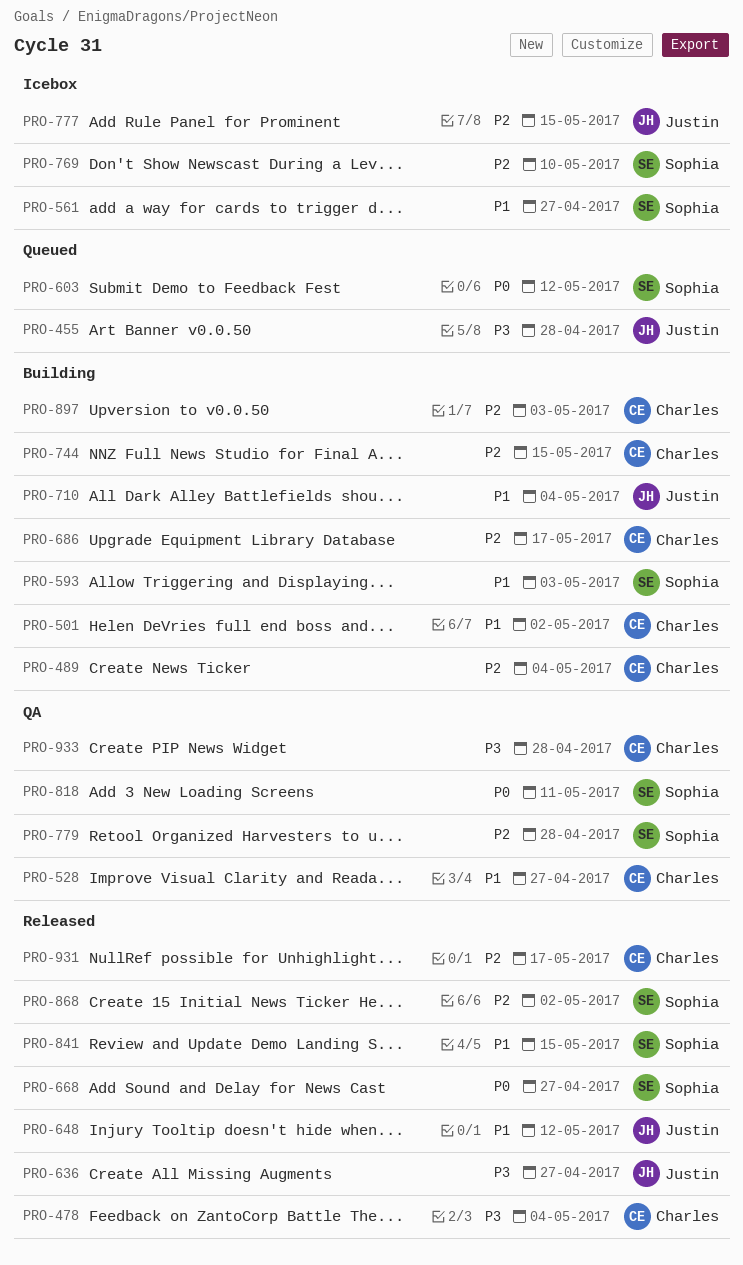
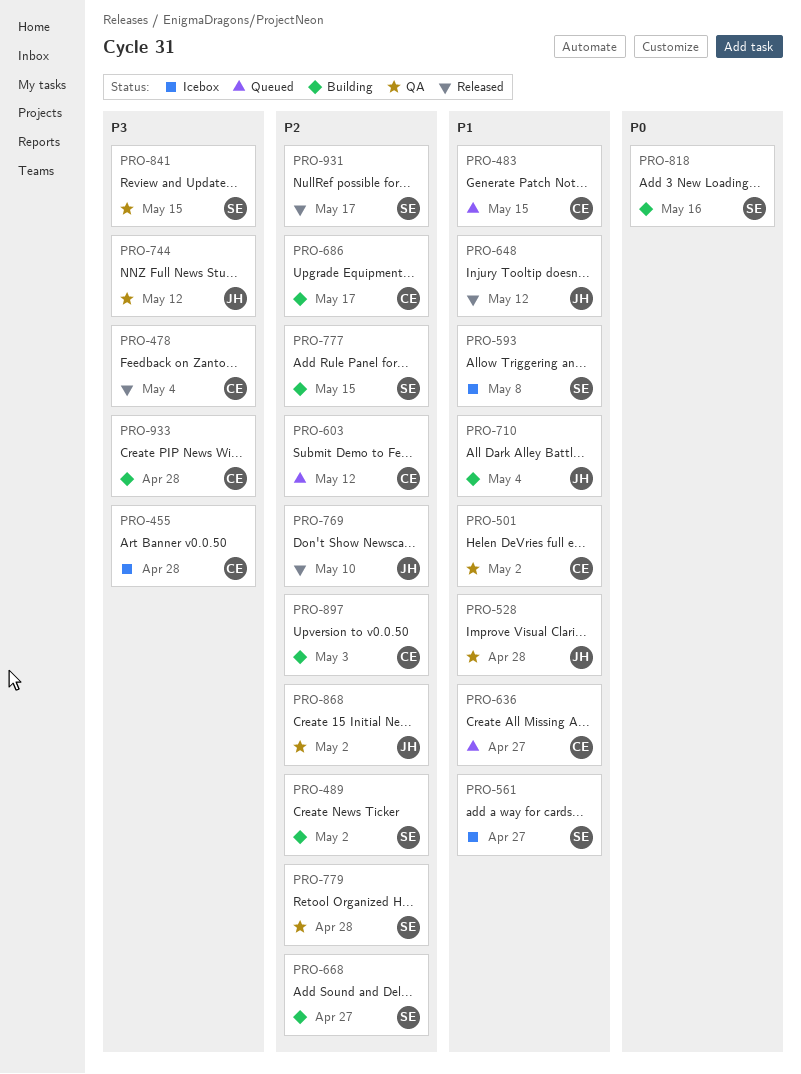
PRO-455, status: Queued -> Icebox
PRO-455, owner: Justin -> Charles
PRO-483: none -> present
PRO-489, owner: Charles -> Sophia
PRO-489, due: May 4 -> May 2
PRO-501, status: Building -> QA
PRO-528, owner: Charles -> Justin
PRO-528, due: Apr 27 -> Apr 28
PRO-593, status: Building -> Icebox
PRO-593, due: May 3 -> May 8
PRO-603, owner: Sophia -> Charles
PRO-603, priority: P0 -> P2
PRO-636, status: Released -> Queued
PRO-636, owner: Justin -> Charles
PRO-636, priority: P3 -> P1
PRO-668, status: Released -> Building
PRO-668, priority: P0 -> P2
PRO-744, status: Building -> QA
PRO-744, owner: Charles -> Justin
PRO-744, priority: P2 -> P3
PRO-744, due: May 15 -> May 12
PRO-769, status: Icebox -> Released
PRO-769, owner: Sophia -> Justin
PRO-777, status: Icebox -> Building
PRO-777, owner: Justin -> Sophia
PRO-818, status: QA -> Building
PRO-818, due: May 11 -> May 16
PRO-841, status: Released -> QA
PRO-841, priority: P1 -> P3
PRO-868, status: Released -> QA
PRO-868, owner: Sophia -> Justin
PRO-931, owner: Charles -> Sophia
PRO-933, status: QA -> Building

